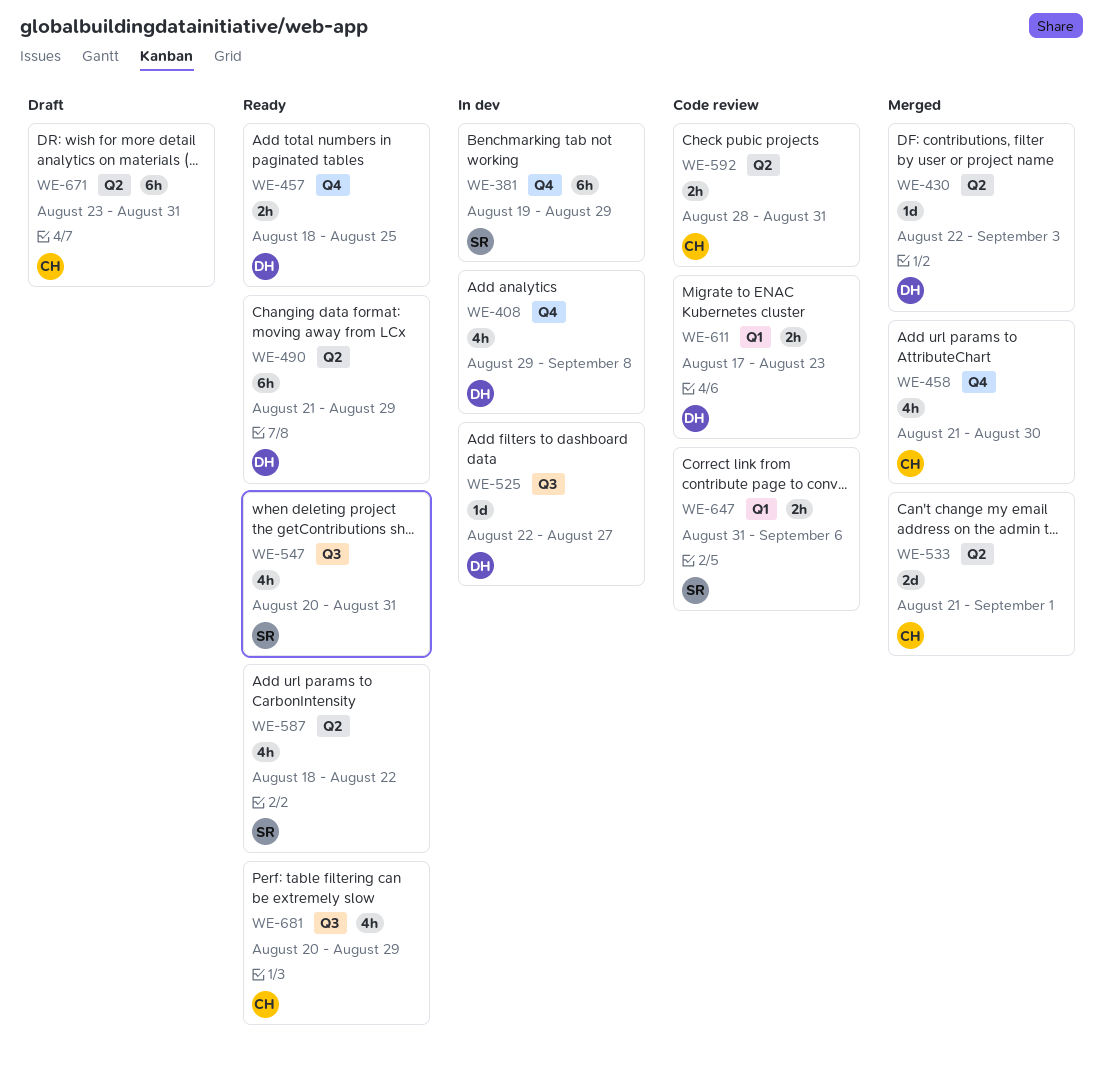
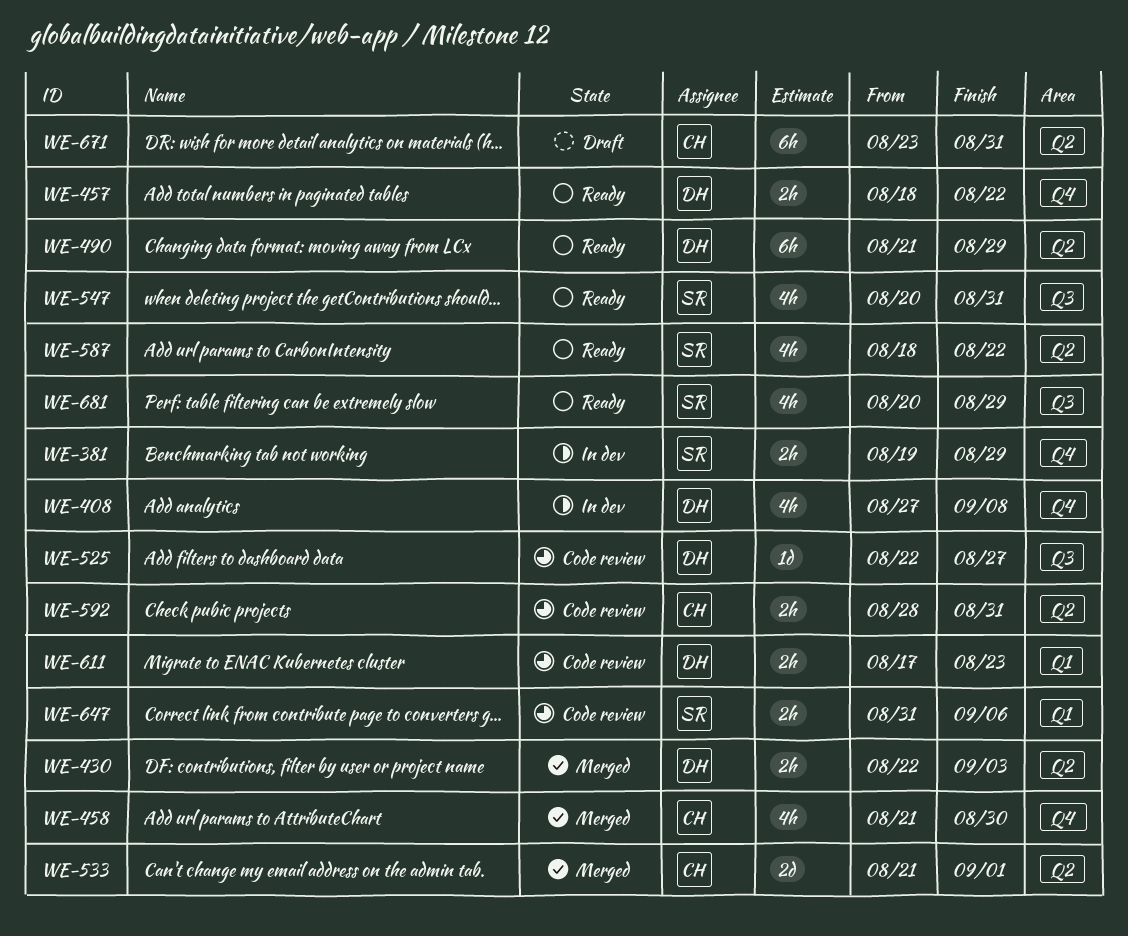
WE-381, estimate: 6h -> 2h
WE-408, start: Aug 29 -> Aug 27
WE-430, estimate: 1d -> 2h
WE-457, due: Aug 25 -> Aug 22
WE-525, status: In dev -> Code review
WE-681, owner: CH -> SR

